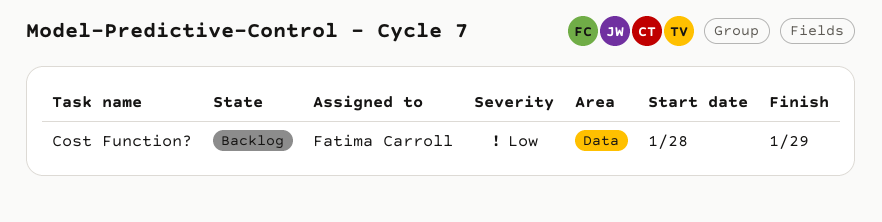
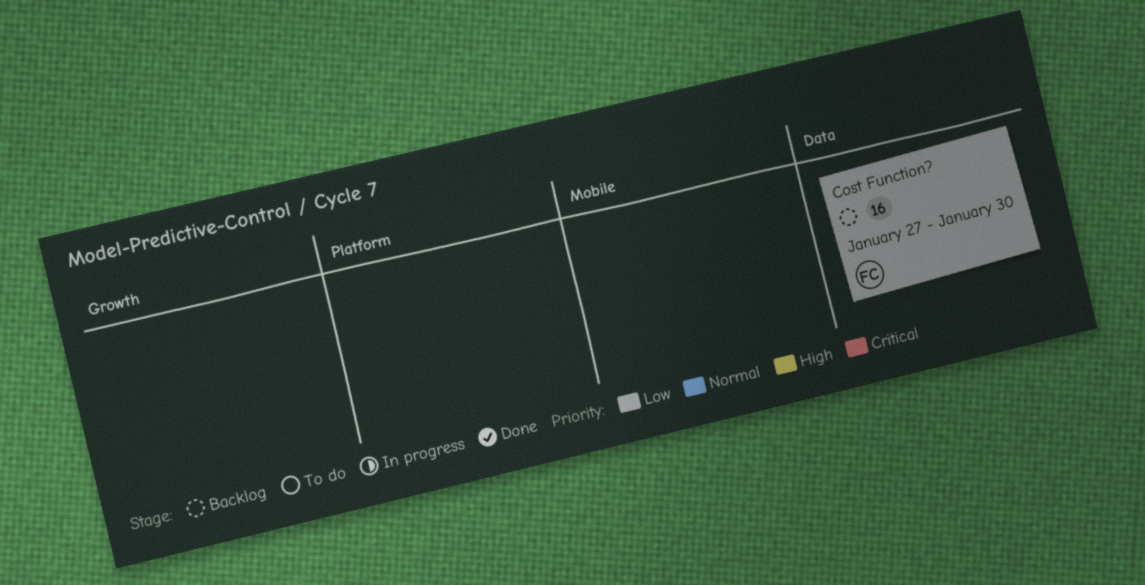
Cost Function?, start: Jan 28 -> Jan 27
Cost Function?, due: Jan 29 -> Jan 30

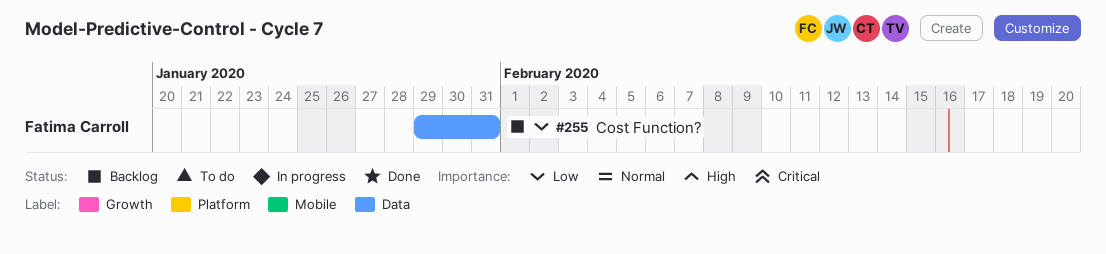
Cost Function?, start: Jan 27 -> Jan 29
Cost Function?, due: Jan 30 -> Jan 31

